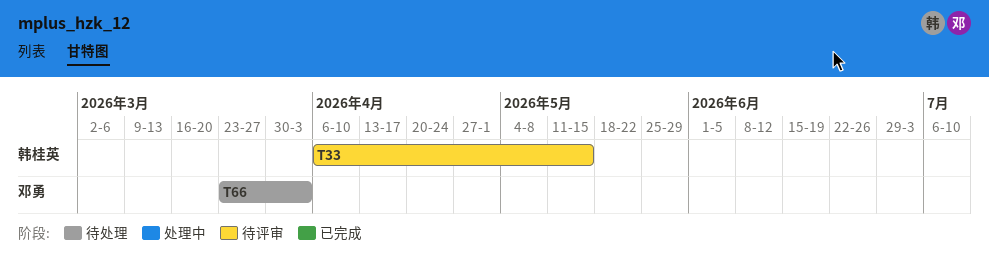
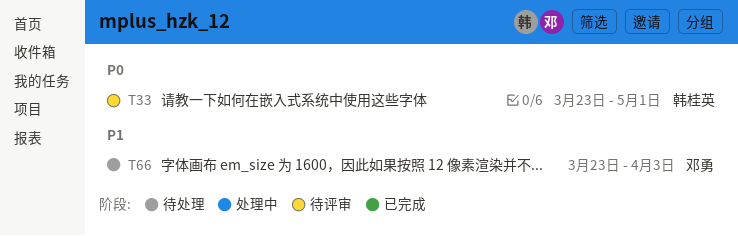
T33, start: Apr 6 -> Mar 23
T33, due: May 15 -> May 1

